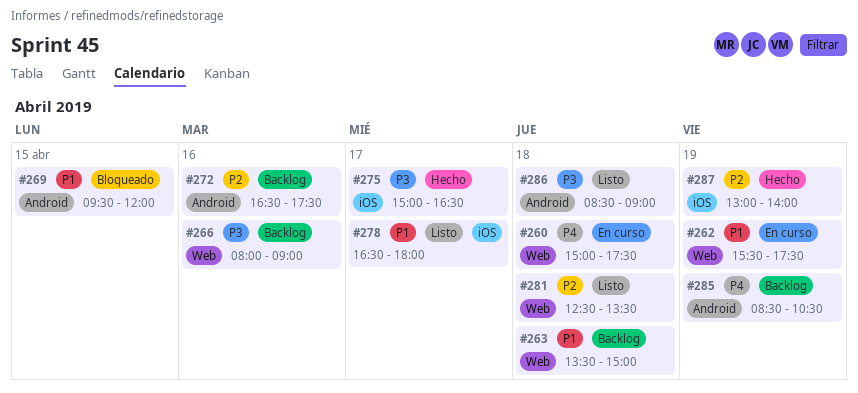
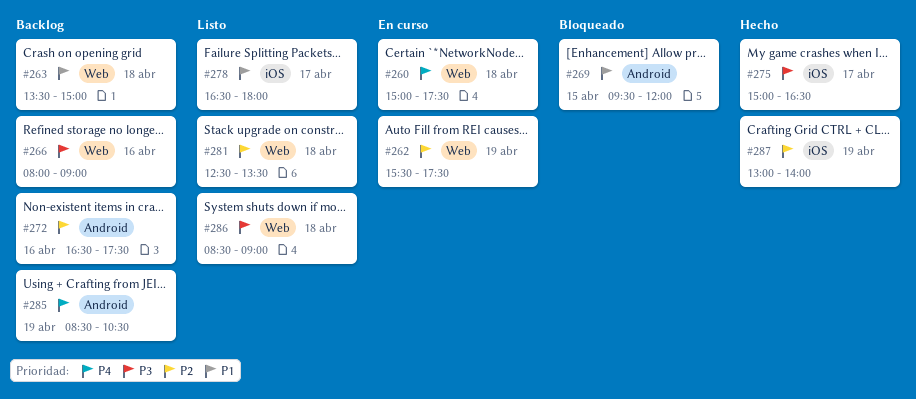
#262, priority: P1 -> P2
#286, label: Android -> Web

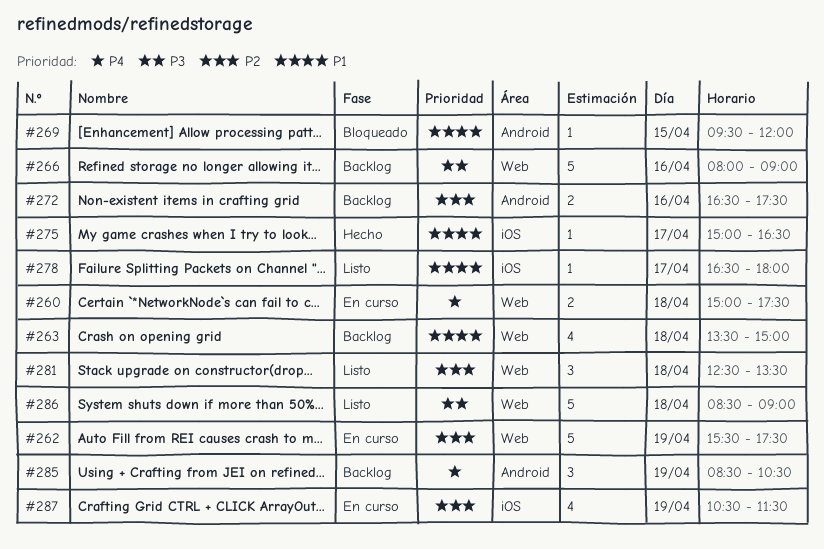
#275, priority: P3 -> P1
#287, status: Hecho -> En curso
#287, begins: 13:00 -> 10:30
#287, ends: 14:00 -> 11:30

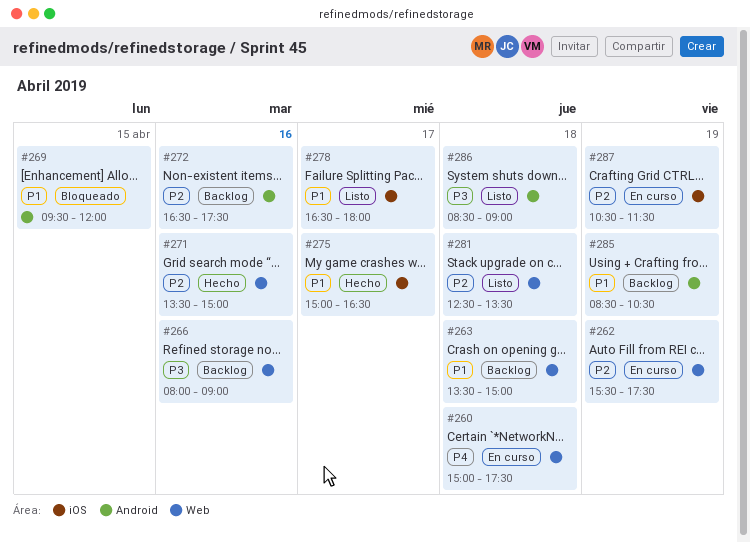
#271: none -> present
#285, priority: P4 -> P1
#286, label: Web -> Android

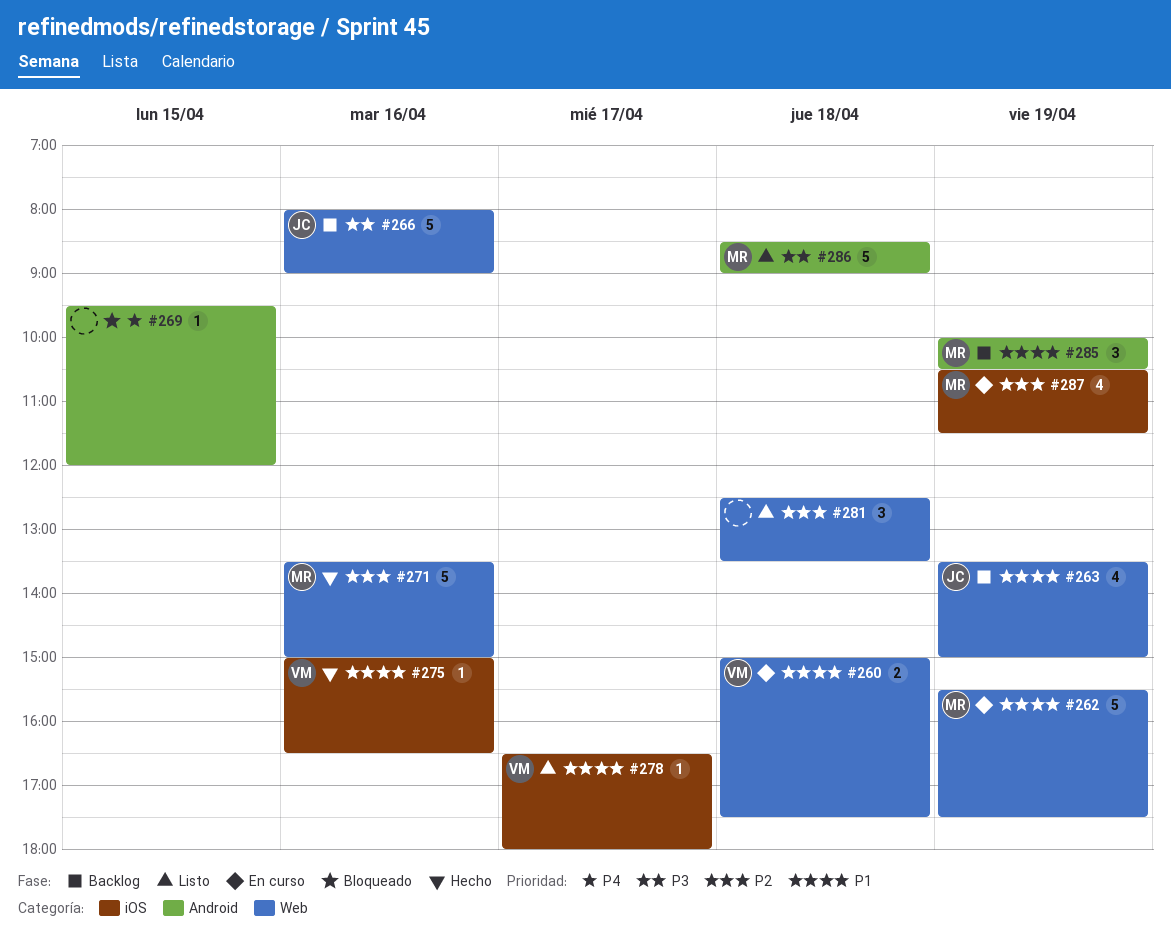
#260, priority: P4 -> P1
#262, priority: P2 -> P1
#263, day: Apr 18 -> Apr 19
#269, priority: P1 -> P4
#272: present -> none
#275, day: Apr 17 -> Apr 16
#285, begins: 08:30 -> 10:00

